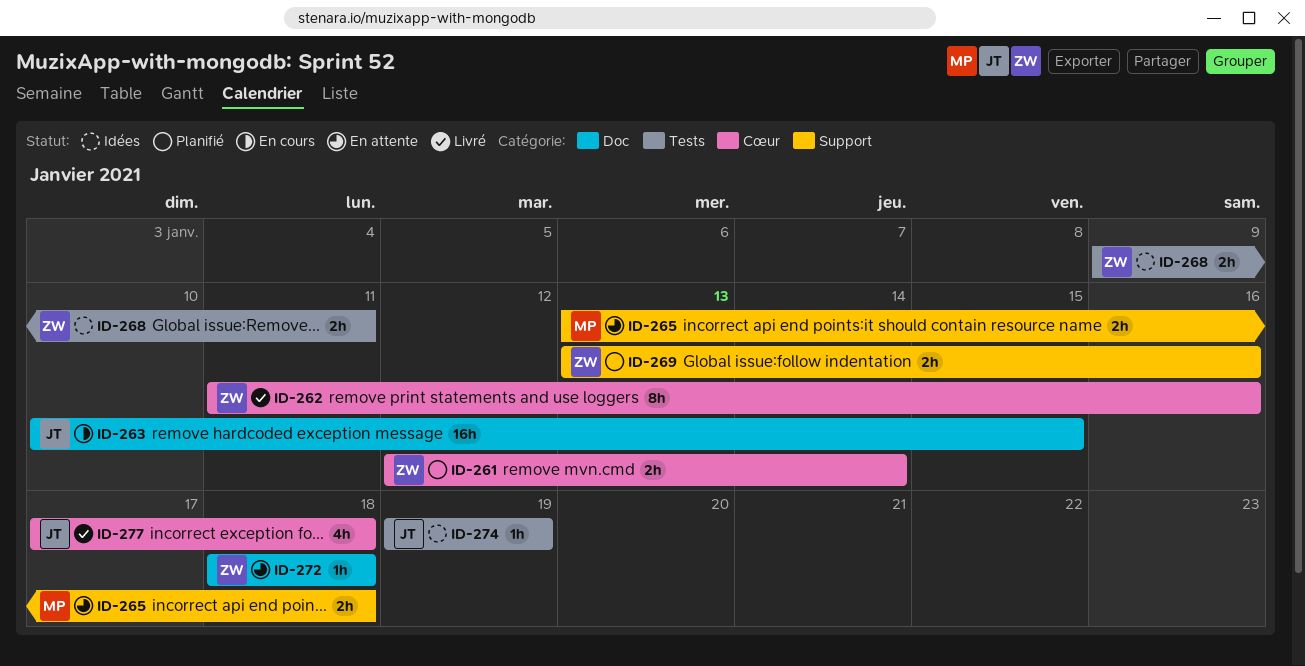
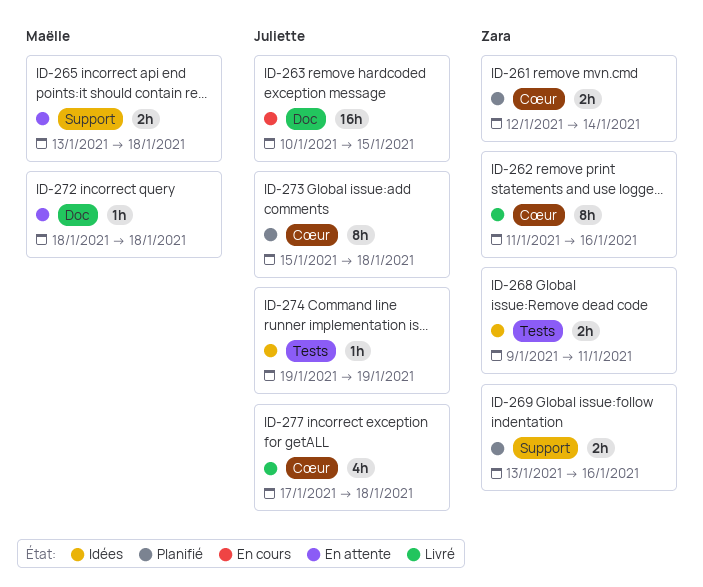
ID-272, owner: Zara -> Maëlle
ID-273: none -> present

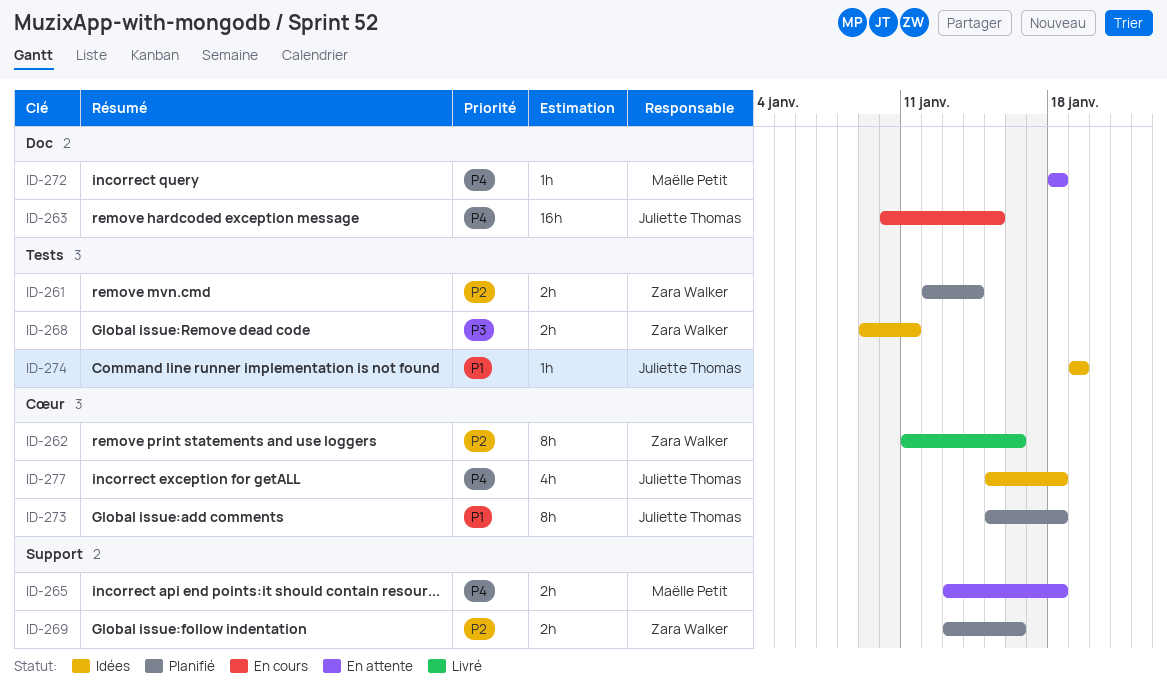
ID-261, label: Cœur -> Tests
ID-277, status: Livré -> Idées
ID-277, start: Jan 17 -> Jan 15

